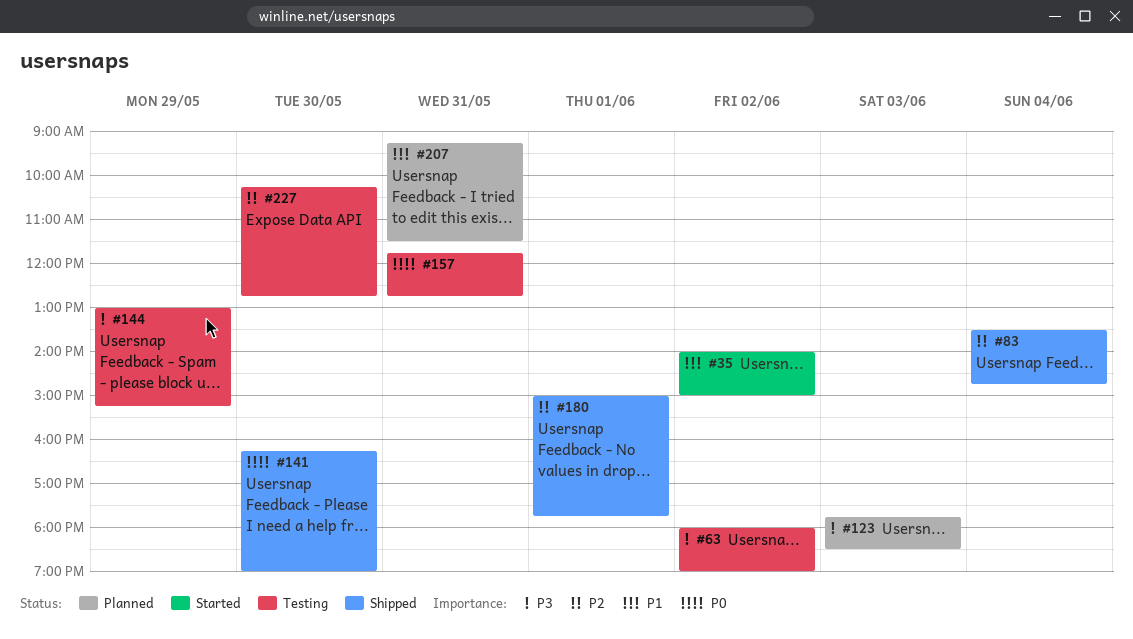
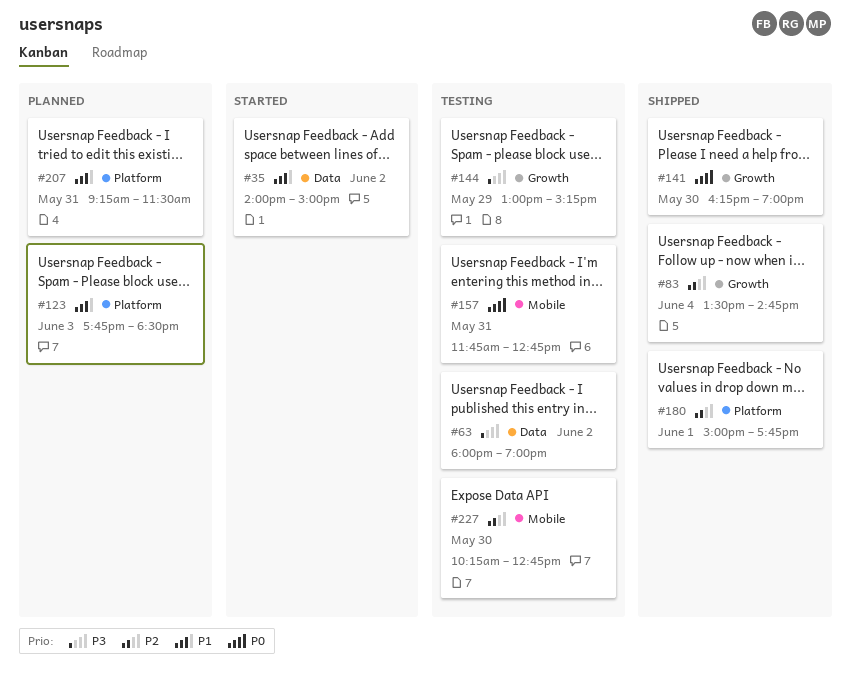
#123, priority: P3 -> P1

